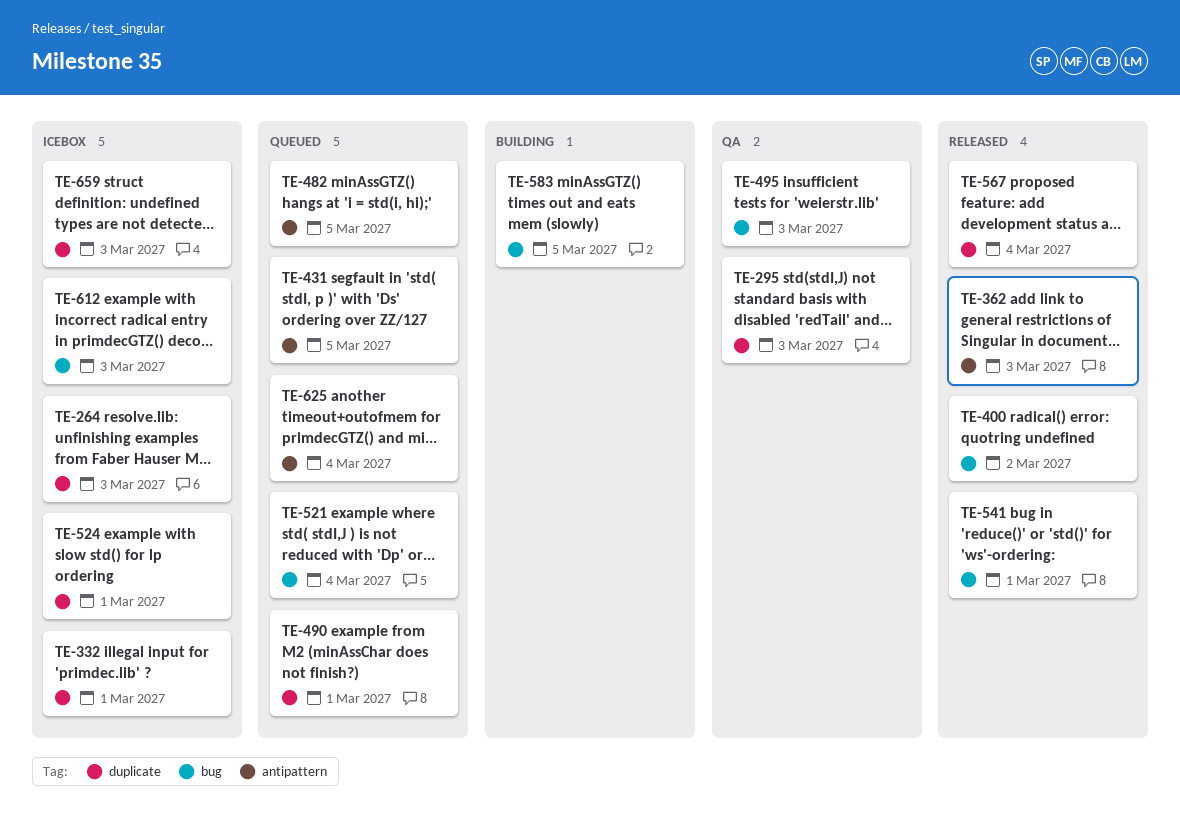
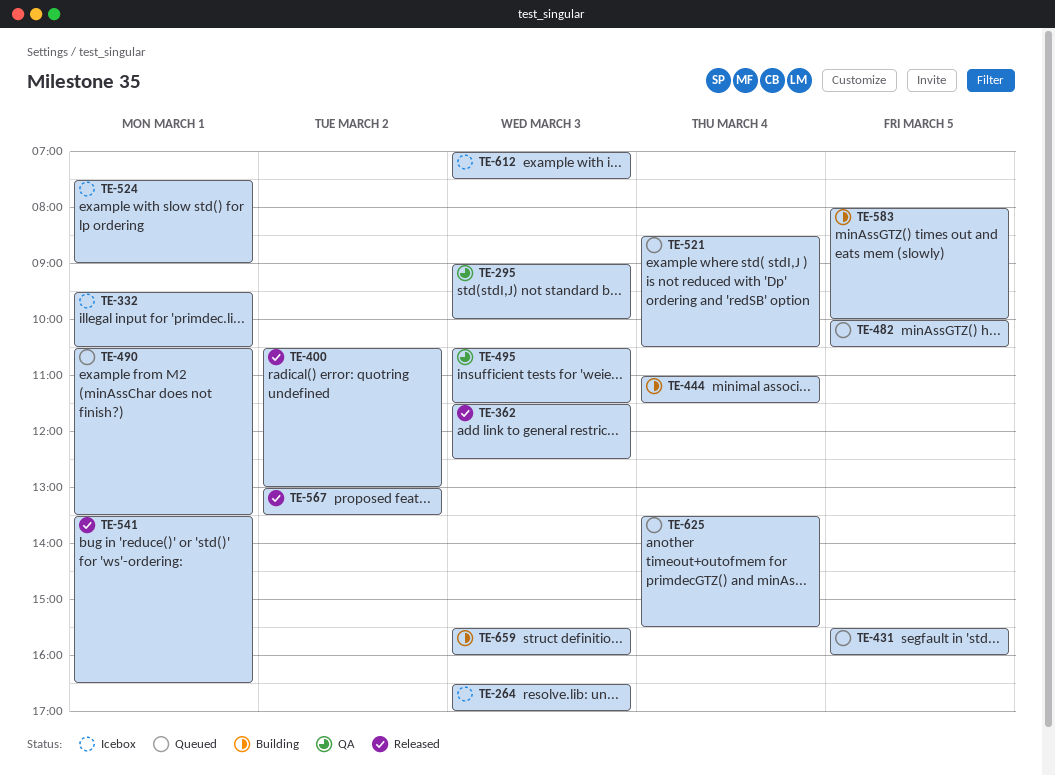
TE-444: none -> present
TE-567, day: Mar 4 -> Mar 2
TE-659, status: Icebox -> Building

